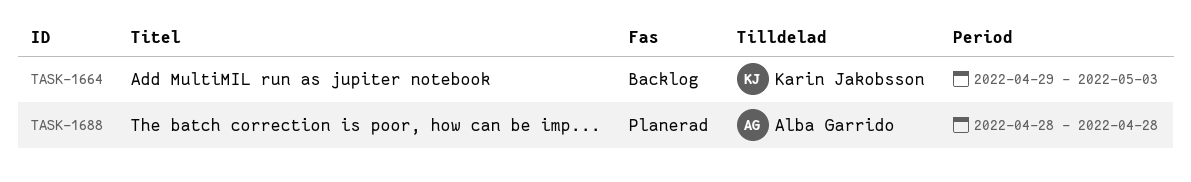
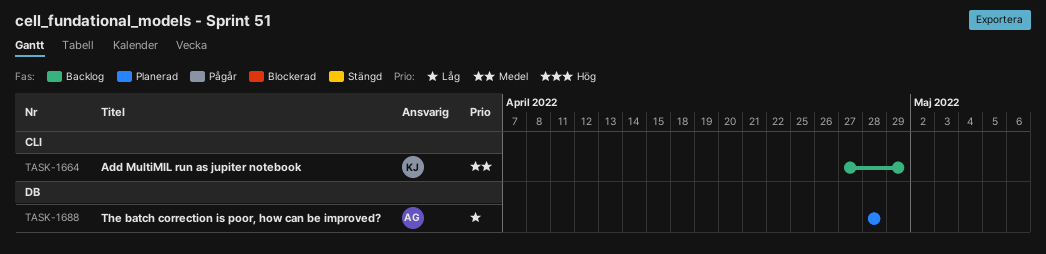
TASK-1664, start: Apr 29 -> Apr 27
TASK-1664, due: May 3 -> Apr 29

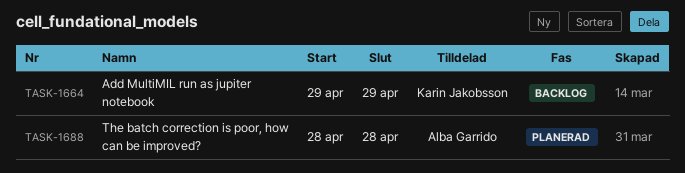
TASK-1664, start: Apr 27 -> Apr 29

